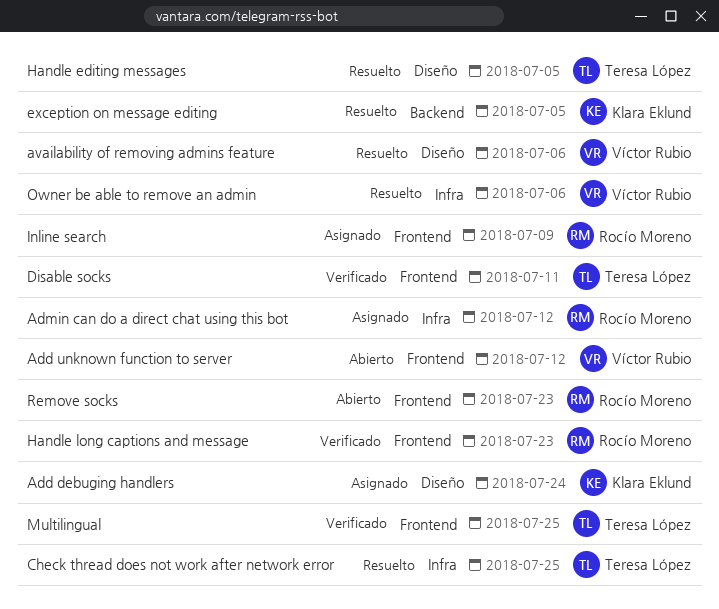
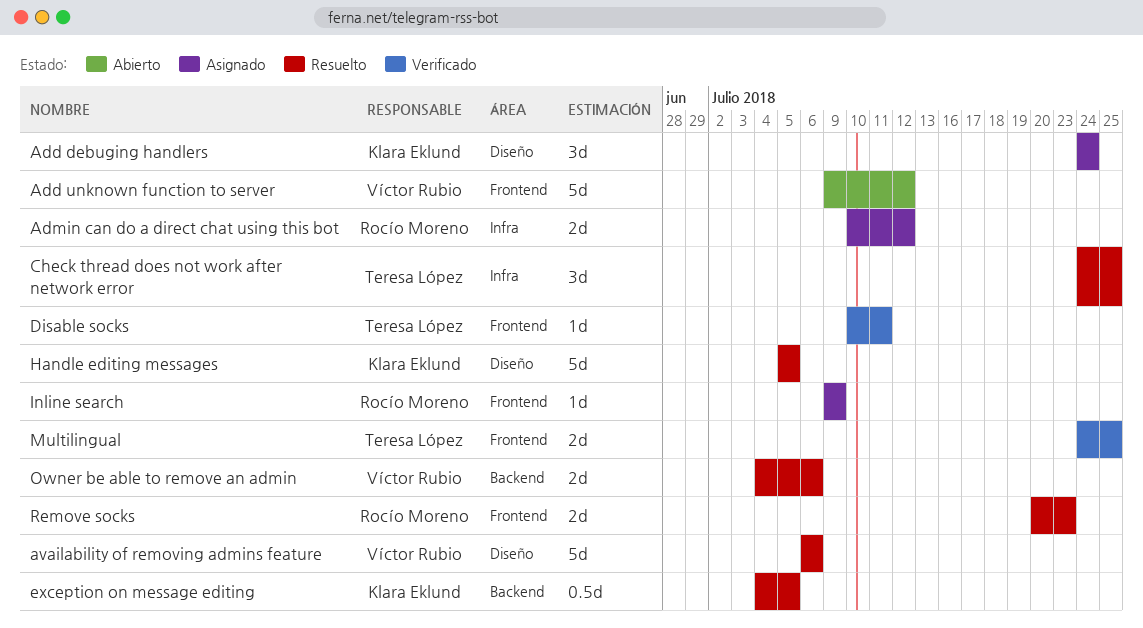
Handle editing messages, owner: Teresa López -> Klara Eklund
Handle long captions and message: present -> none
Owner be able to remove an admin, label: Infra -> Backend
Remove socks, status: Abierto -> Resuelto

